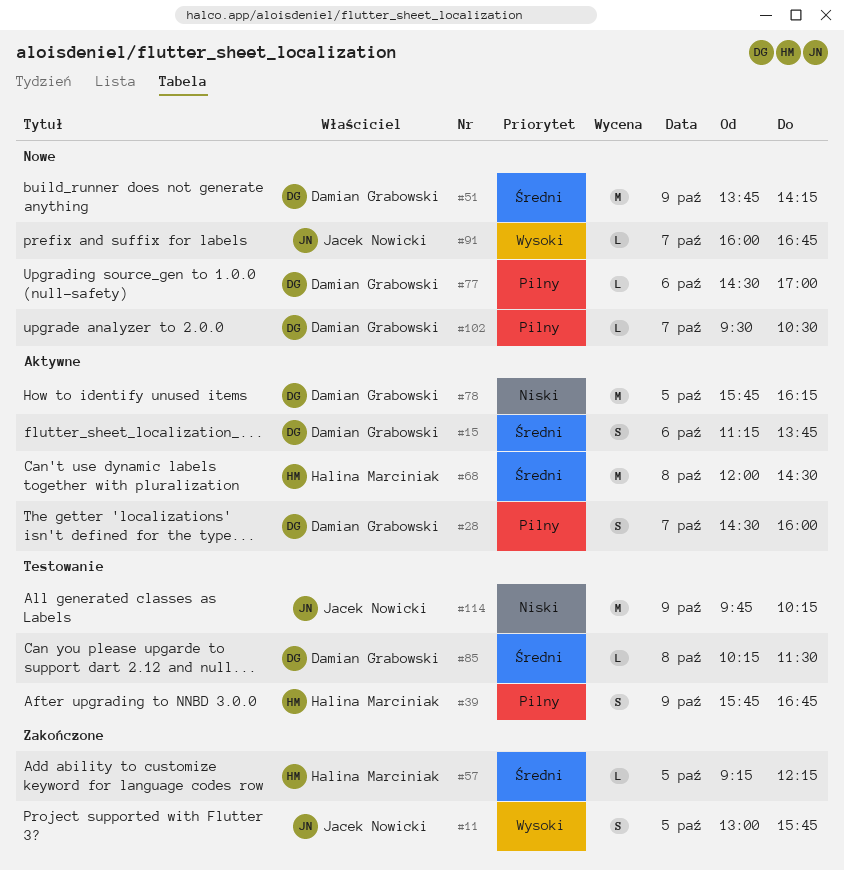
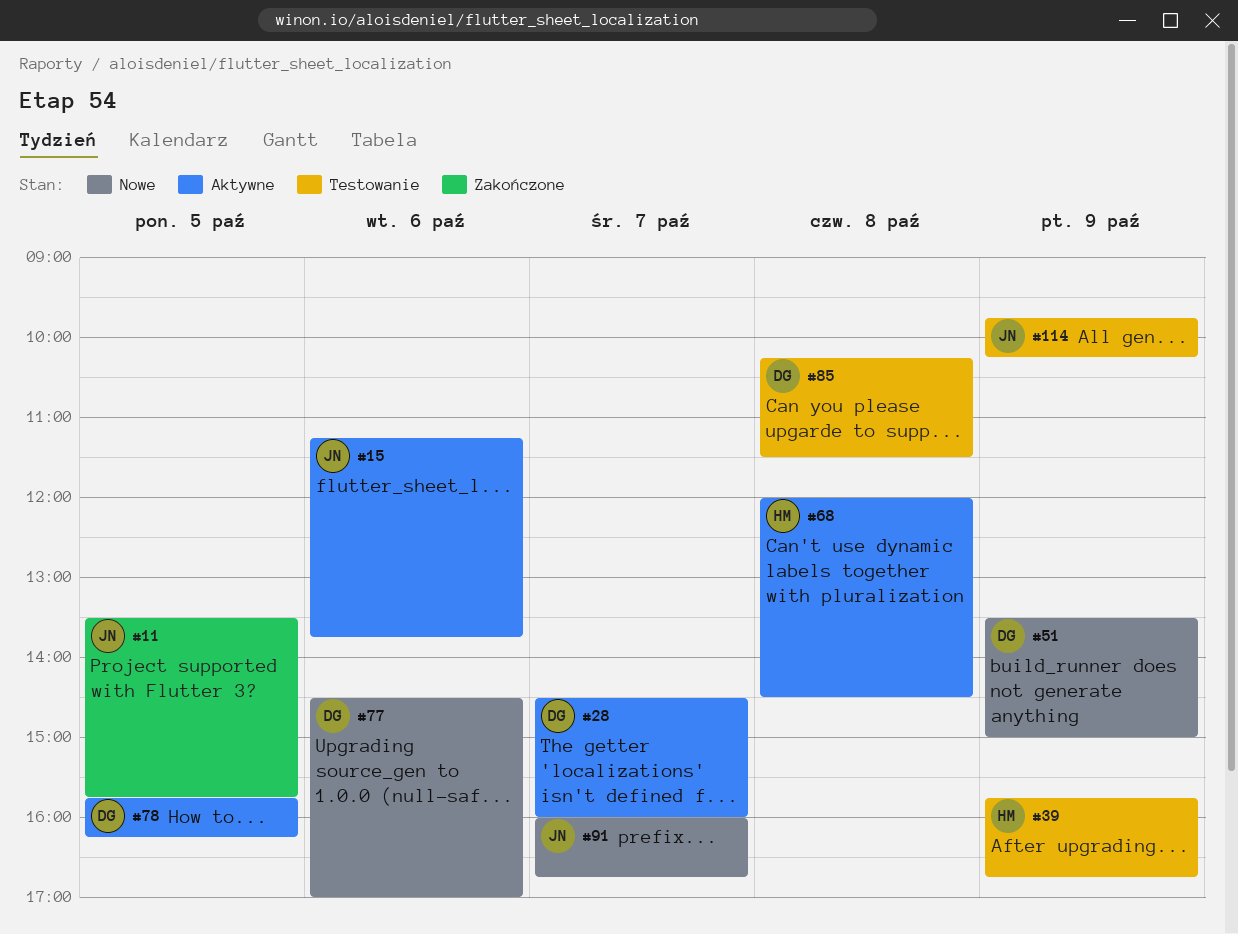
#11, begins: 13:00 -> 13:30
#15, owner: Damian Grabowski -> Jacek Nowicki
#51, begins: 13:45 -> 13:30
#51, ends: 14:15 -> 15:00
#57: present -> none
#102: present -> none

